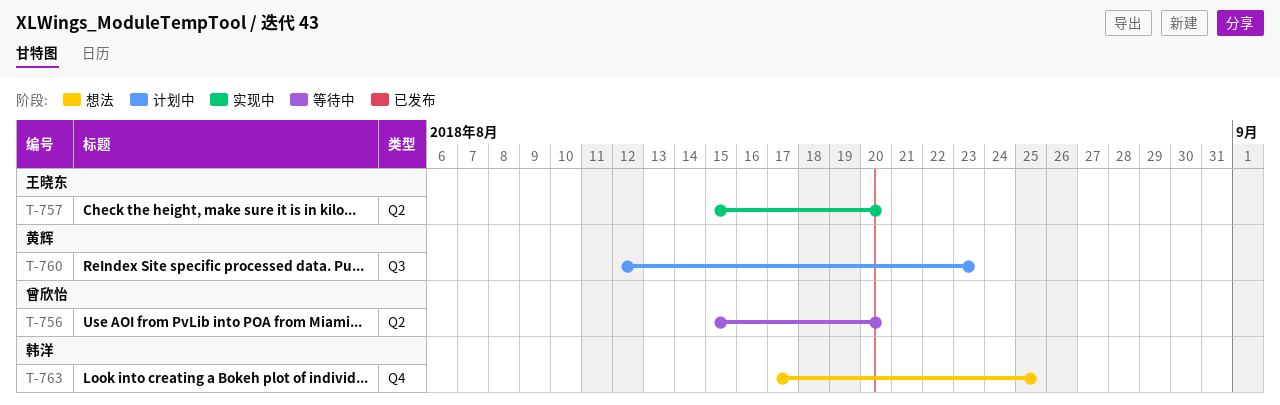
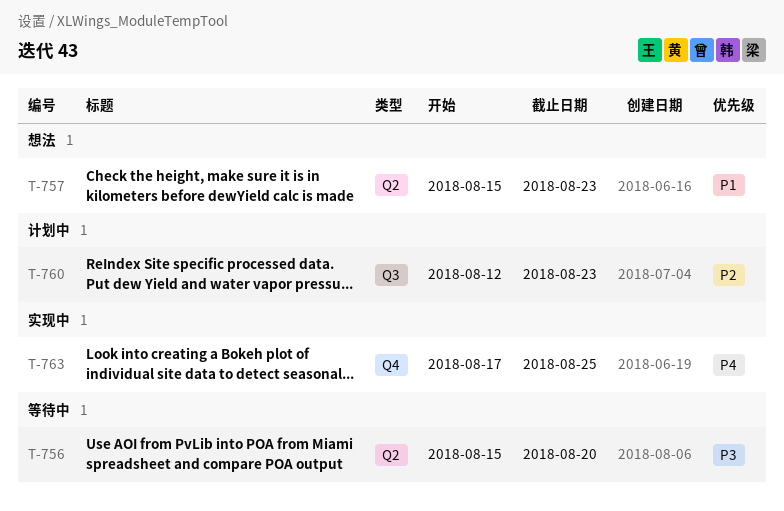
T-757, status: 实现中 -> 想法
T-757, due: Aug 20 -> Aug 23
T-763, status: 想法 -> 实现中

